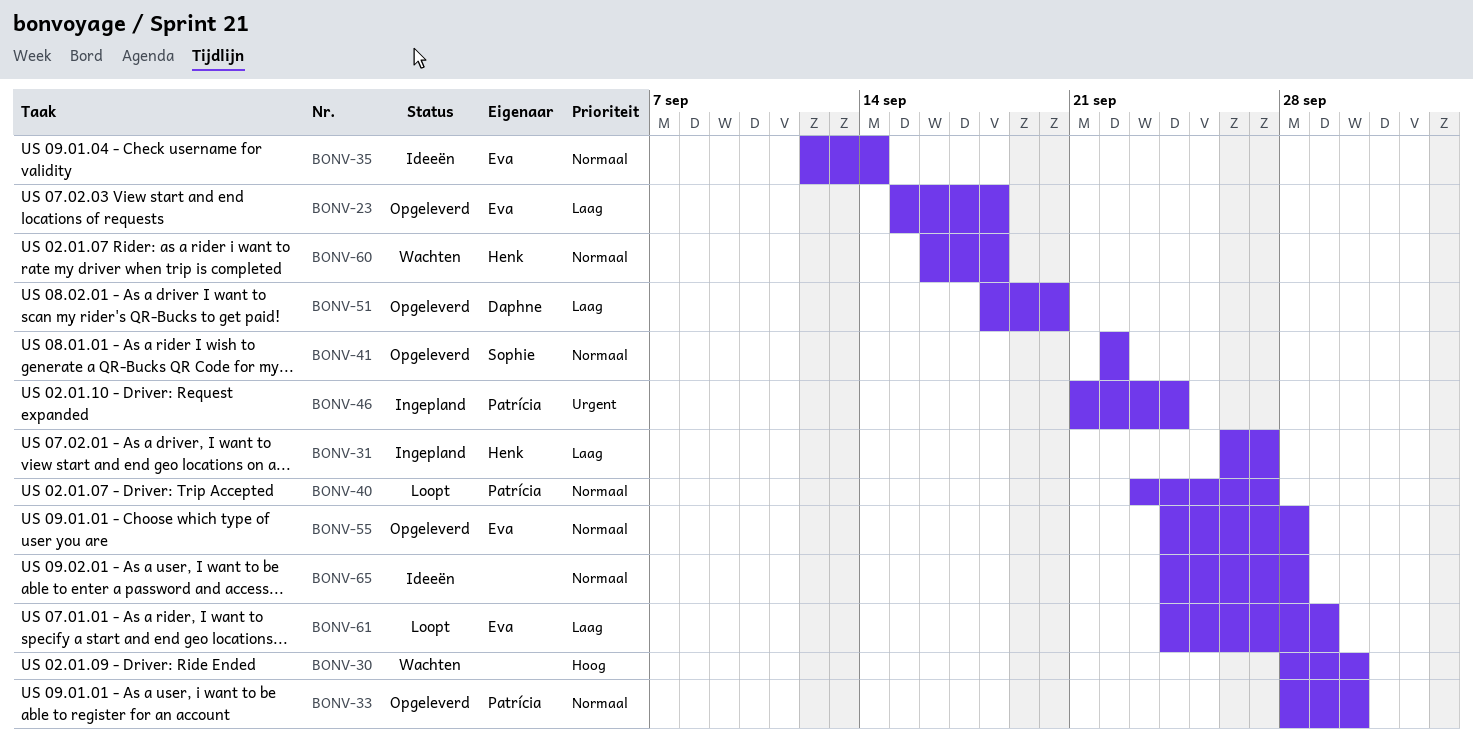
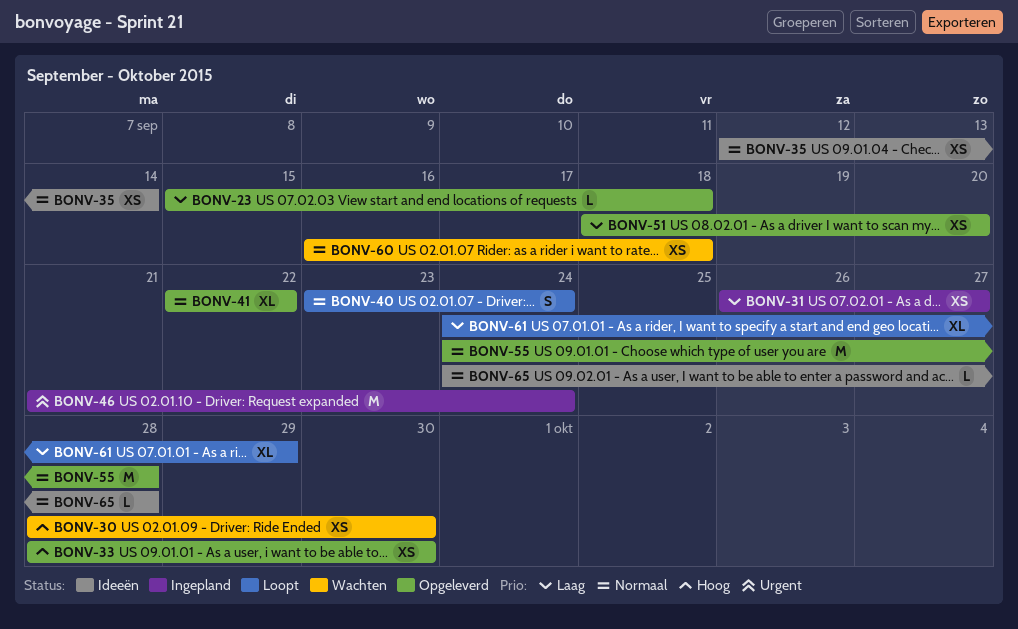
BONV-33, priority: Normaal -> Hoog
BONV-40, due: Sep 27 -> Sep 24

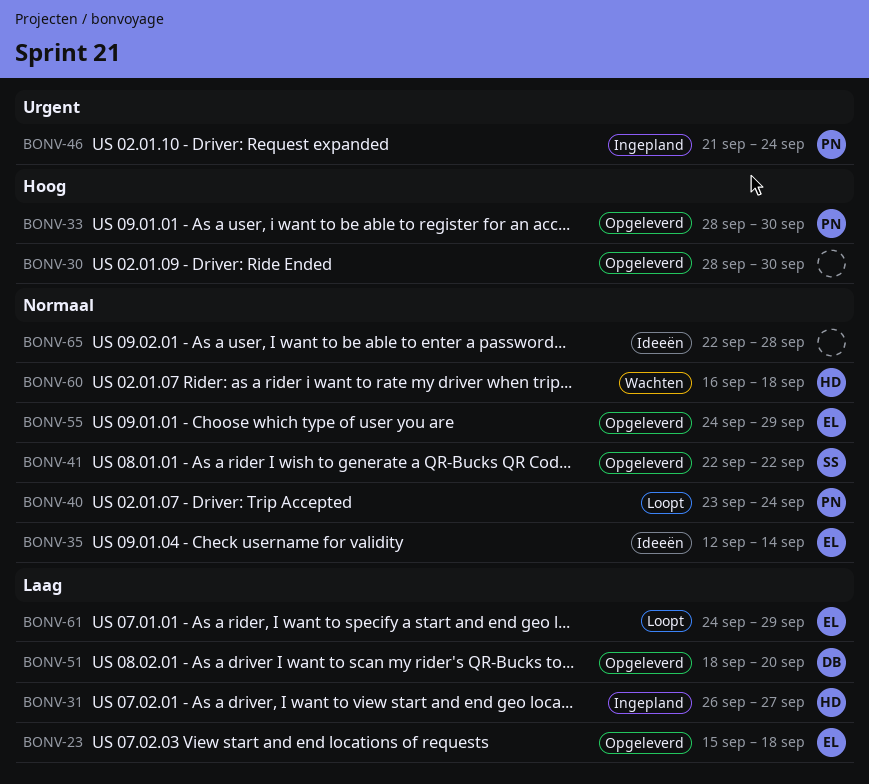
BONV-30, status: Wachten -> Opgeleverd
BONV-55, due: Sep 28 -> Sep 29
BONV-65, start: Sep 24 -> Sep 22

